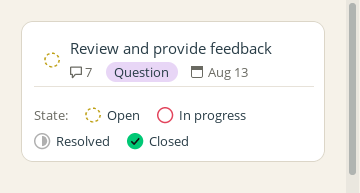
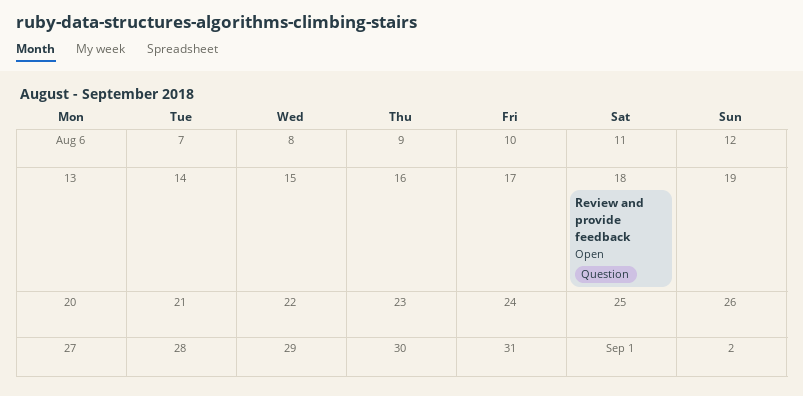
Review and provide feedback, due: Aug 13 -> Aug 18

